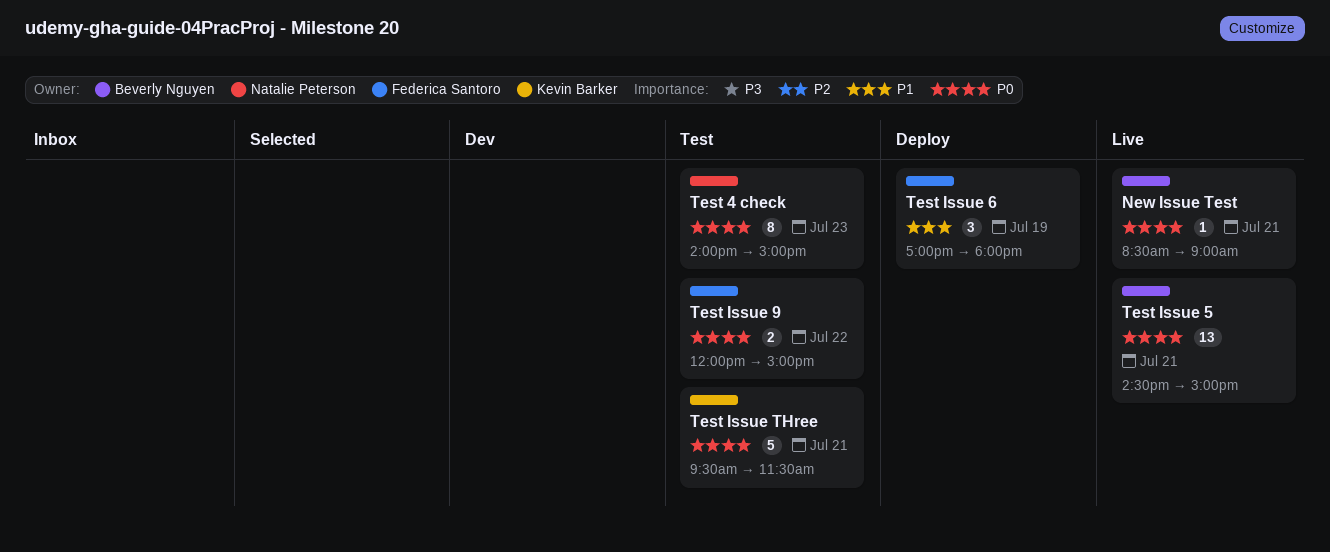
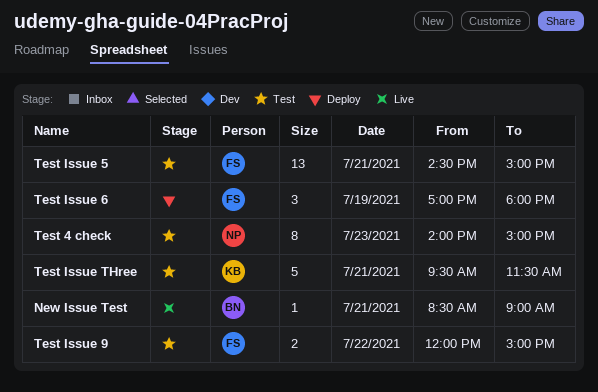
Test Issue 5, status: Live -> Test
Test Issue 5, owner: Beverly Nguyen -> Federica Santoro

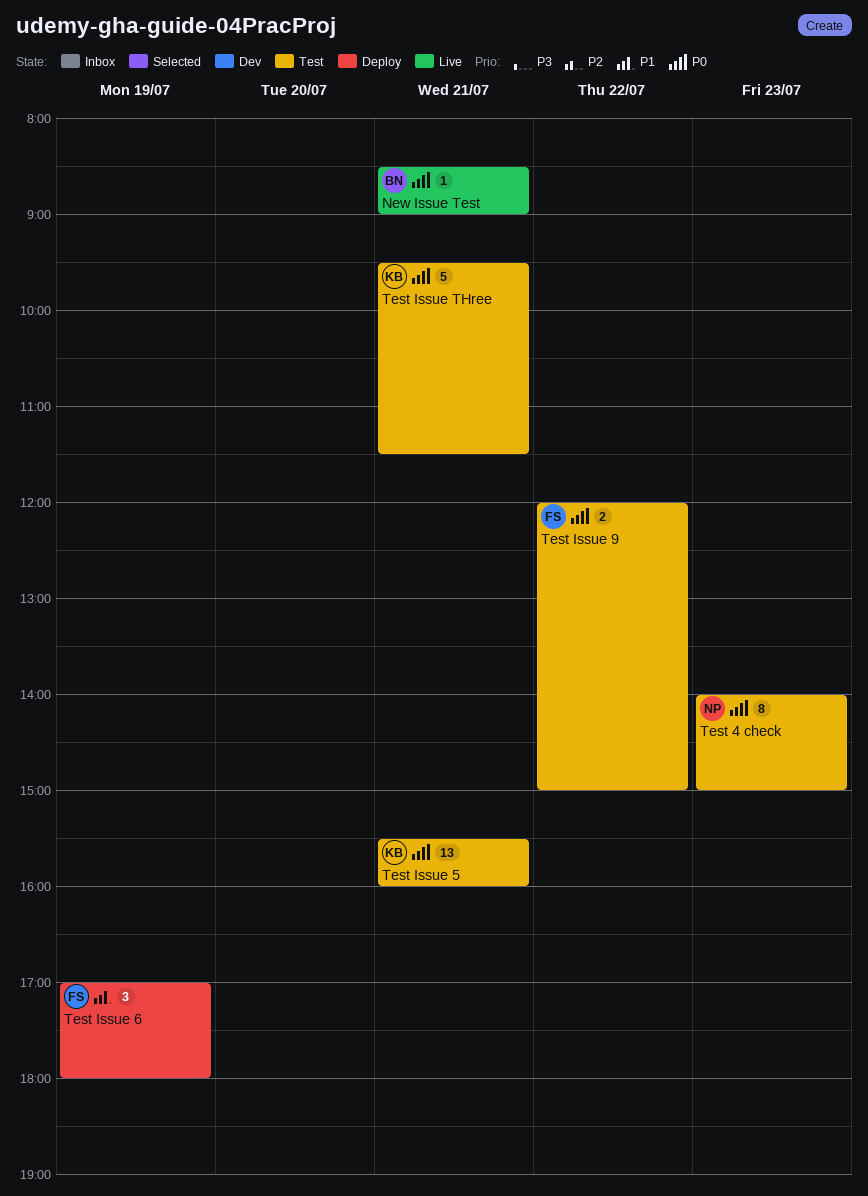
Test Issue 5, owner: FS -> KB
Test Issue 5, begins: 14:30 -> 15:30
Test Issue 5, ends: 15:00 -> 16:00

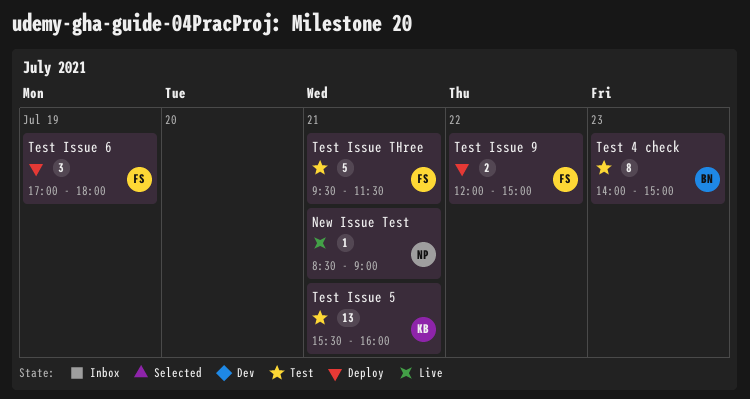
New Issue Test, owner: BN -> NP
Test 4 check, owner: NP -> BN
Test Issue 9, status: Test -> Deploy
Test Issue THree, owner: KB -> FS

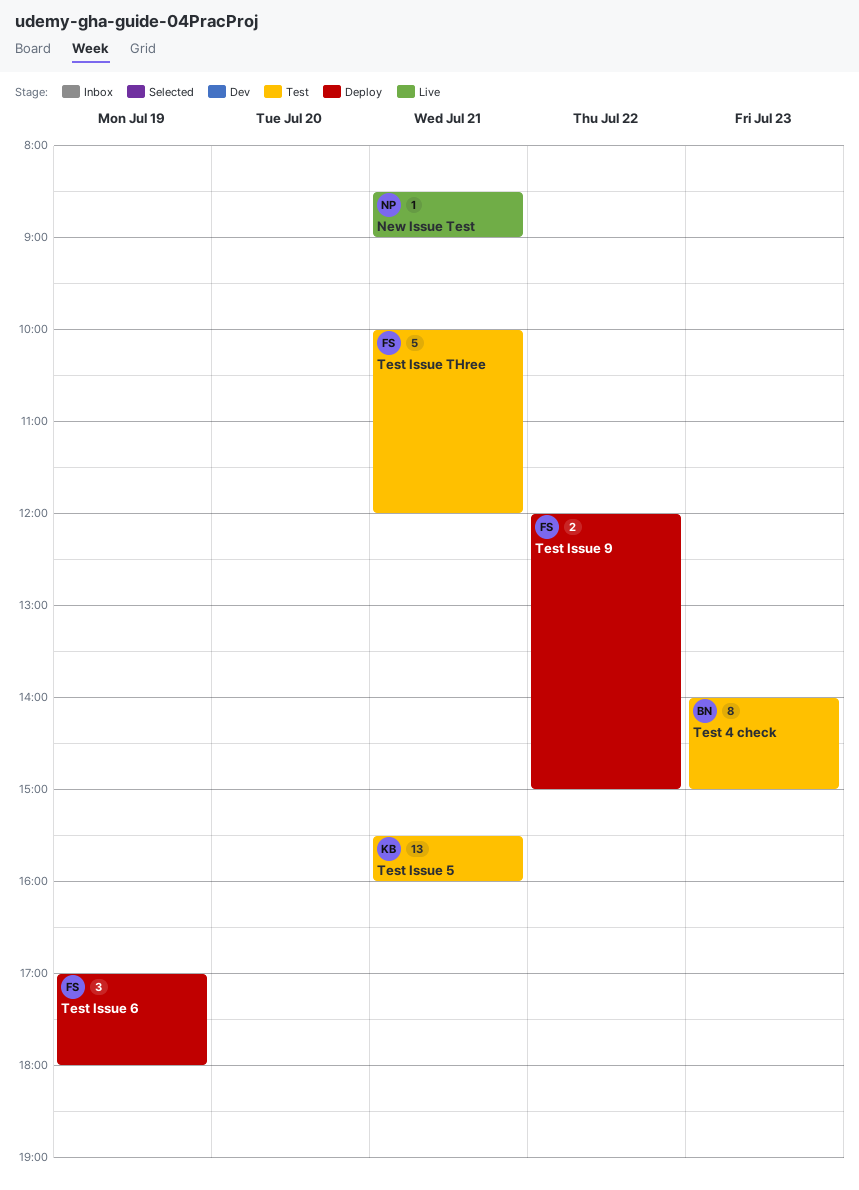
Test Issue THree, begins: 09:30 -> 10:00
Test Issue THree, ends: 11:30 -> 12:00

